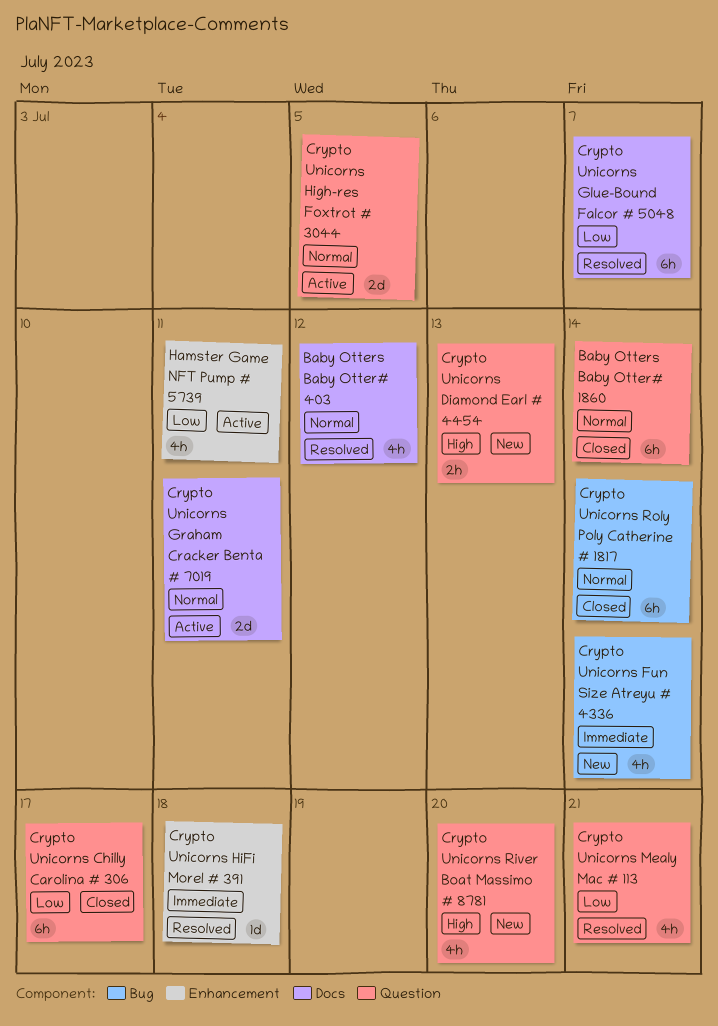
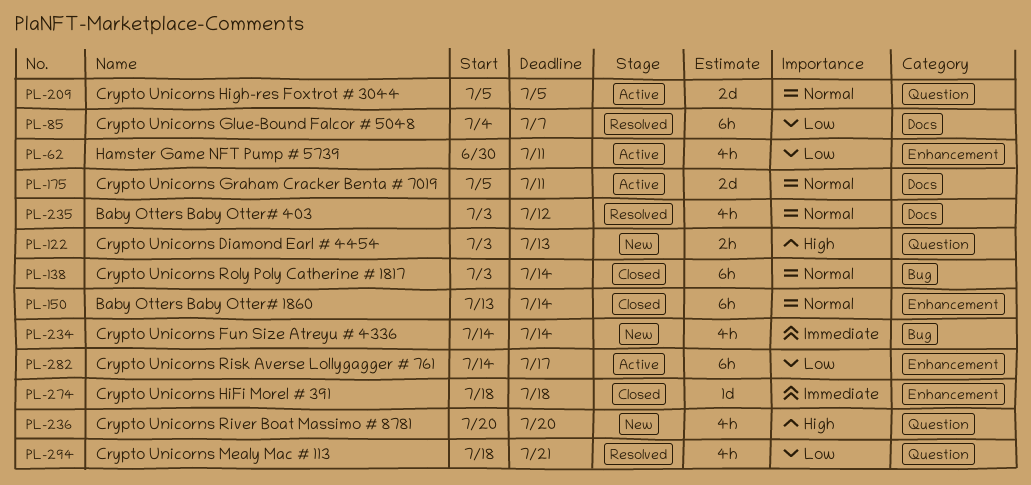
Baby Otters Baby Otter# 1860, label: Question -> Enhancement
Crypto Unicorns Chilly Carolina # 306: present -> none
Crypto Unicorns HiFi Morel # 391, status: Resolved -> Closed
Crypto Unicorns Risk Averse Lollygagger # 761: none -> present

